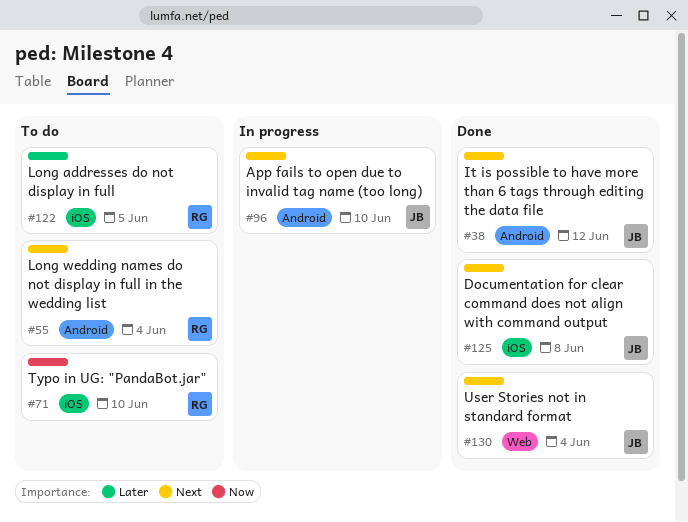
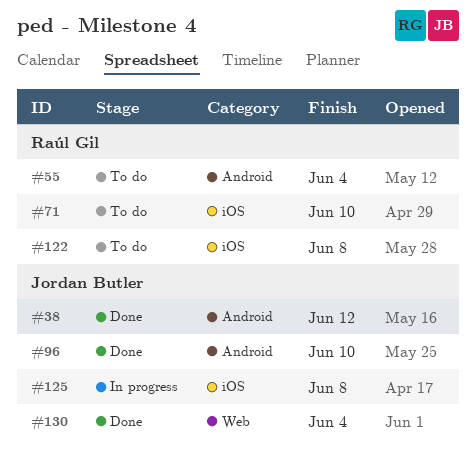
#96, status: In progress -> Done
#122, due: Jun 5 -> Jun 8
#125, status: Done -> In progress

